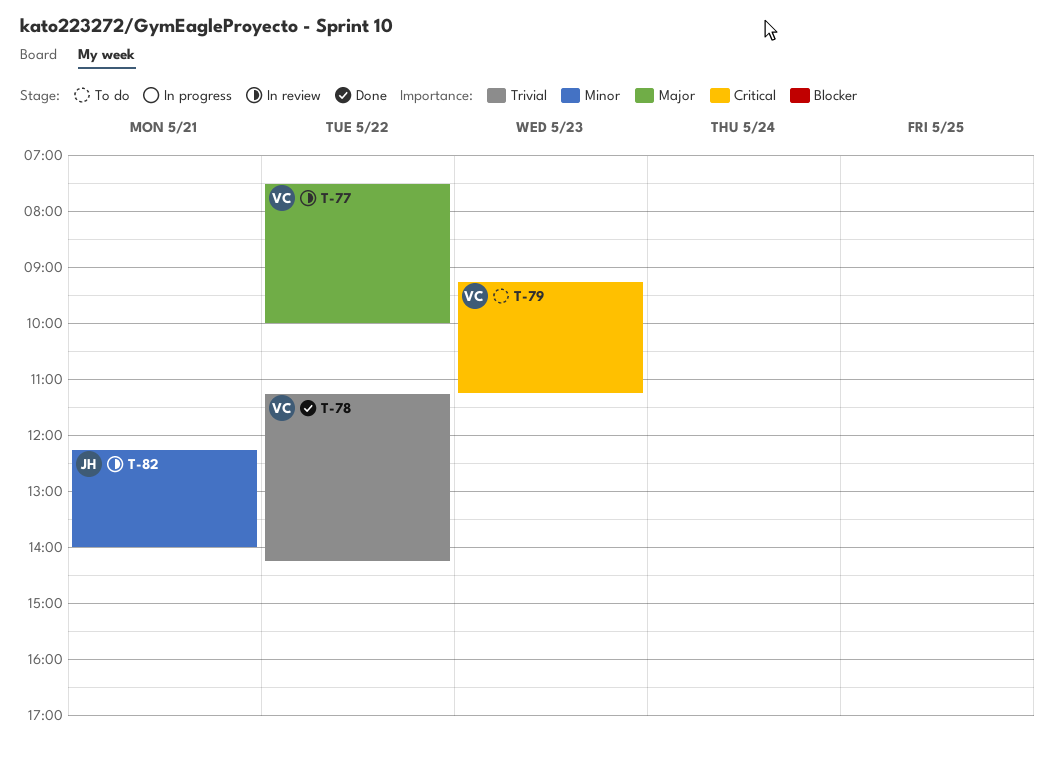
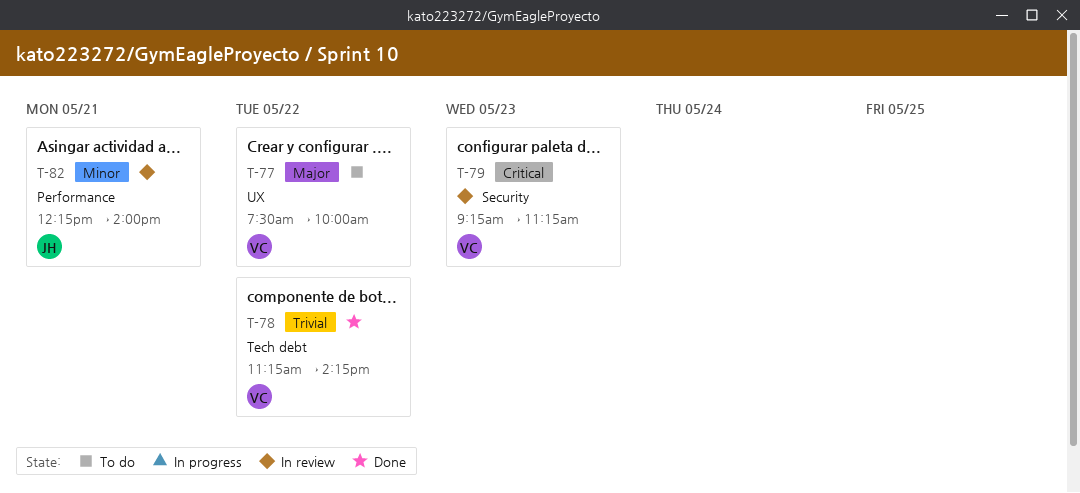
T-77, status: In review -> To do
T-79, status: To do -> In review

